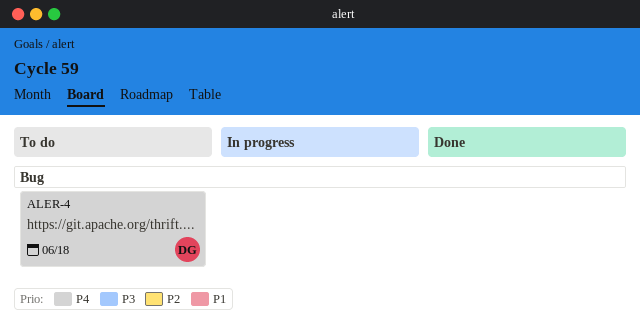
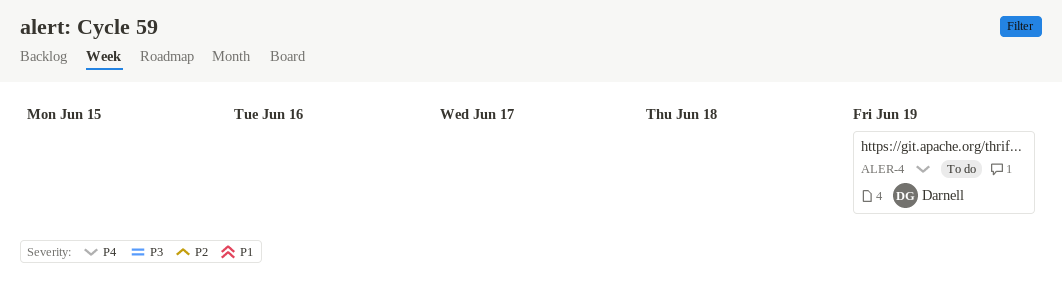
ALER-4, due: Jun 18 -> Jun 19

